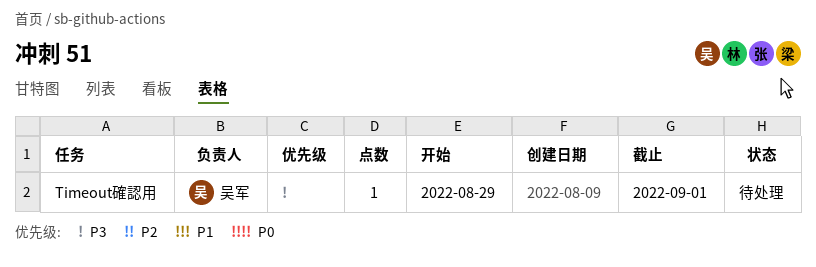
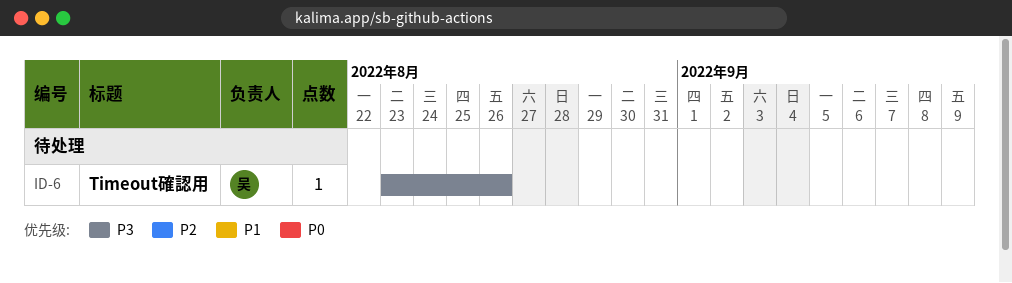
Timeout確認用, start: Aug 29 -> Aug 23
Timeout確認用, due: Sep 1 -> Aug 26

